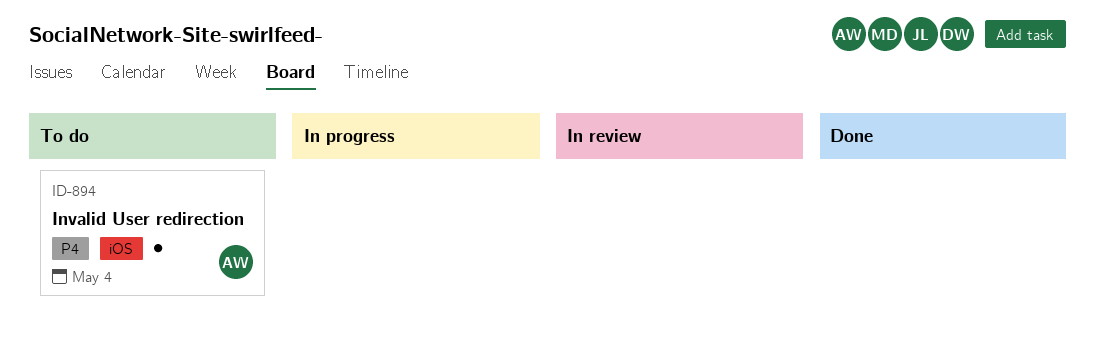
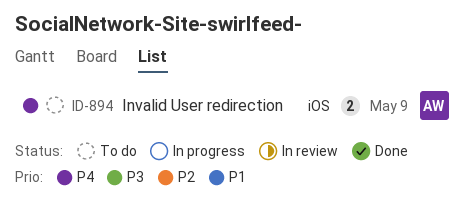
ID-894, estimate: 1 -> 2
ID-894, due: May 4 -> May 9

